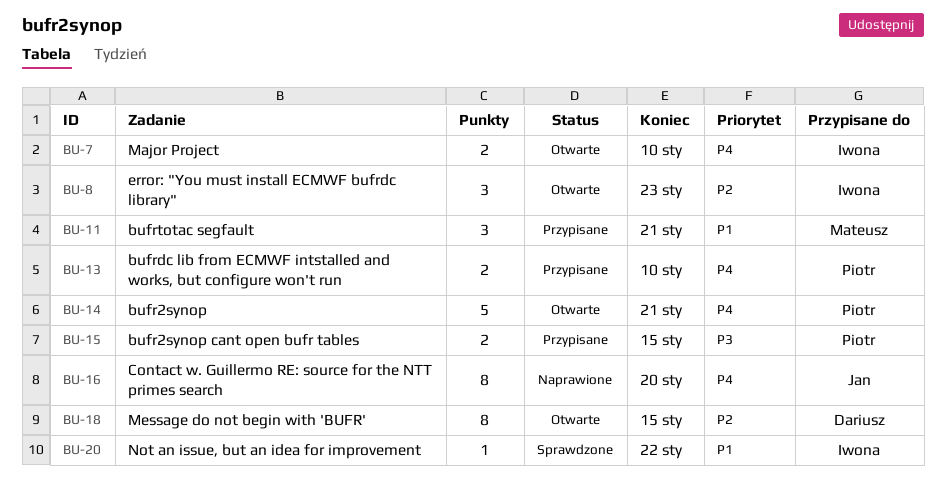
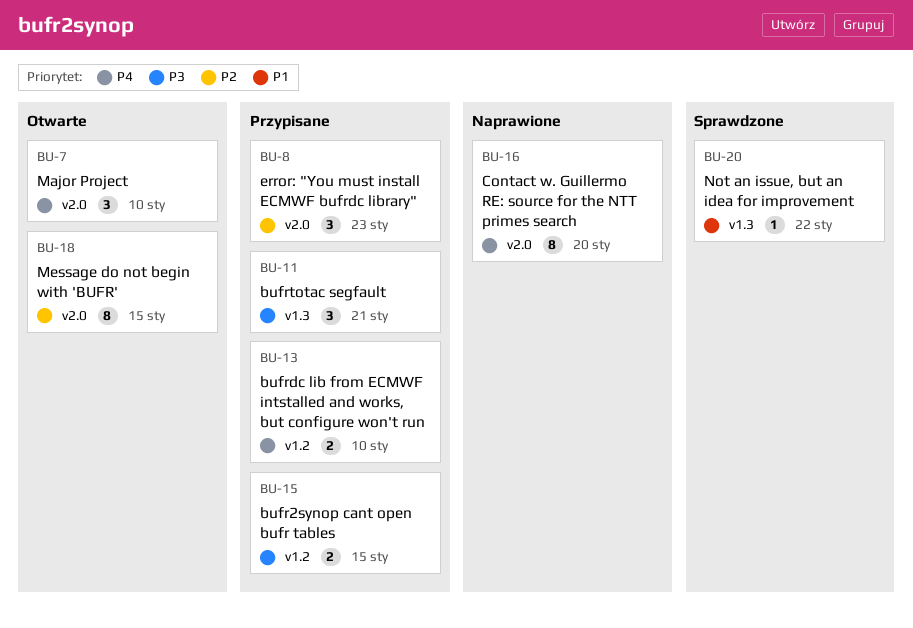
BU-7, estimate: 2 -> 3
BU-8, status: Otwarte -> Przypisane
BU-11, priority: P1 -> P3
BU-14: present -> none

